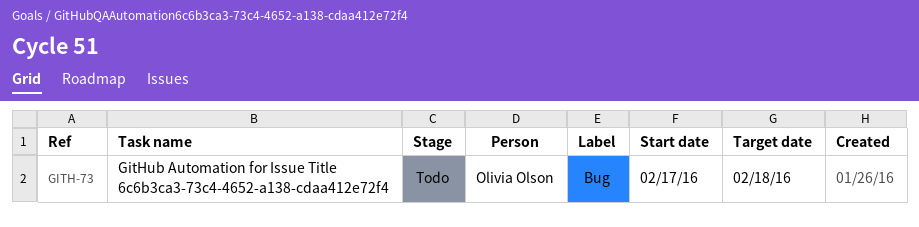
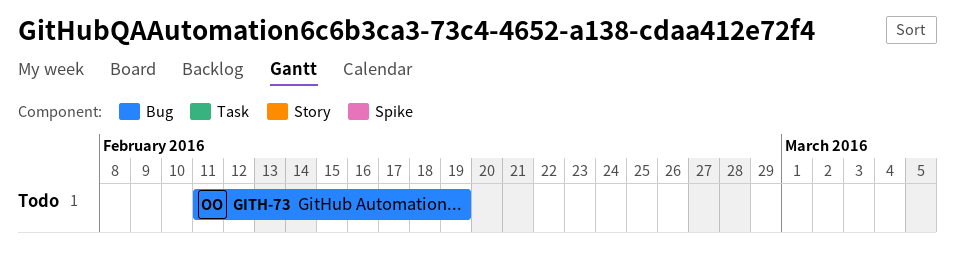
GITH-73, start: Feb 17 -> Feb 11
GITH-73, due: Feb 18 -> Feb 19

